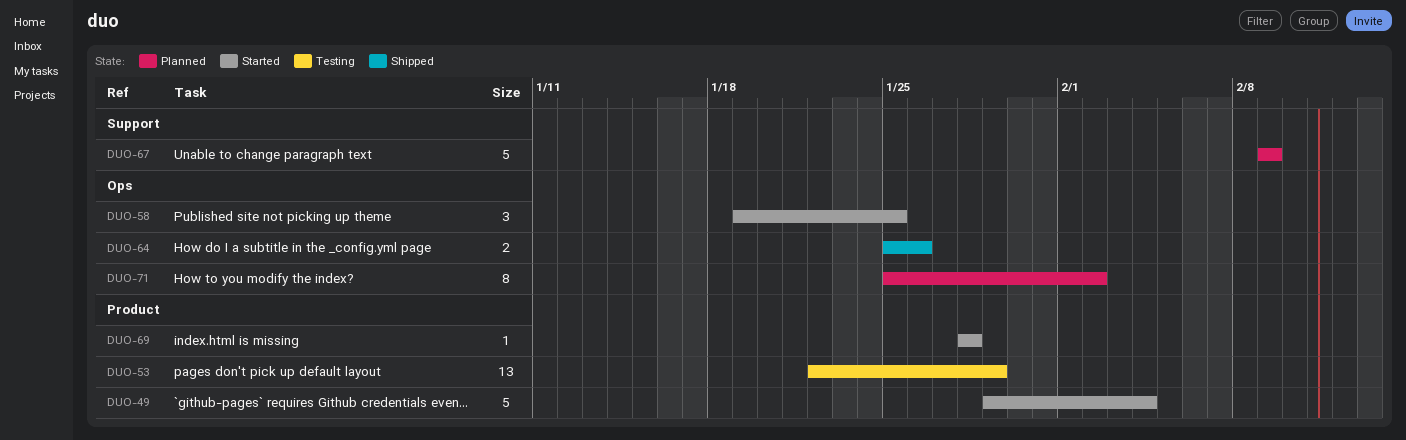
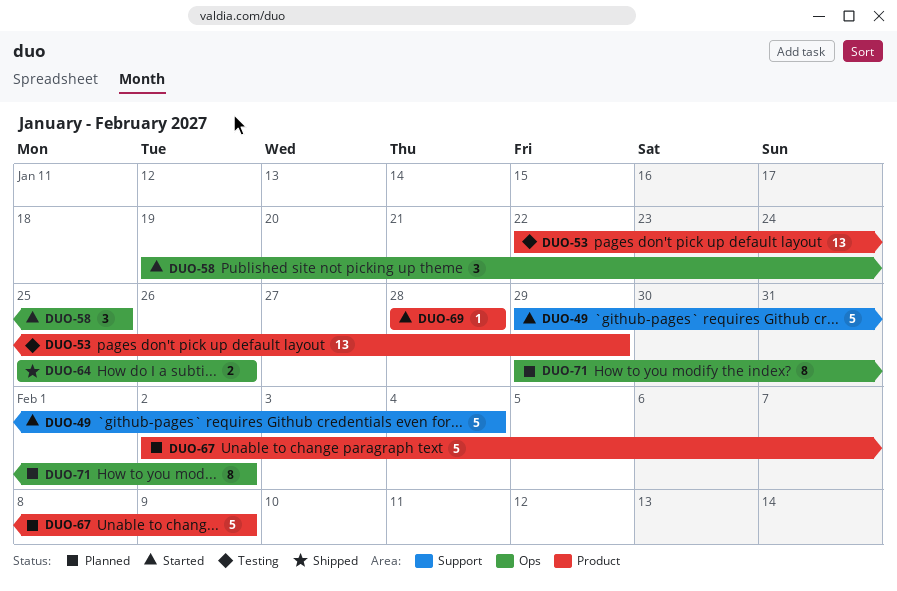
DUO-49, label: Product -> Support
DUO-67, label: Support -> Product
DUO-67, start: Feb 9 -> Feb 2
DUO-71, start: Jan 25 -> Jan 29

